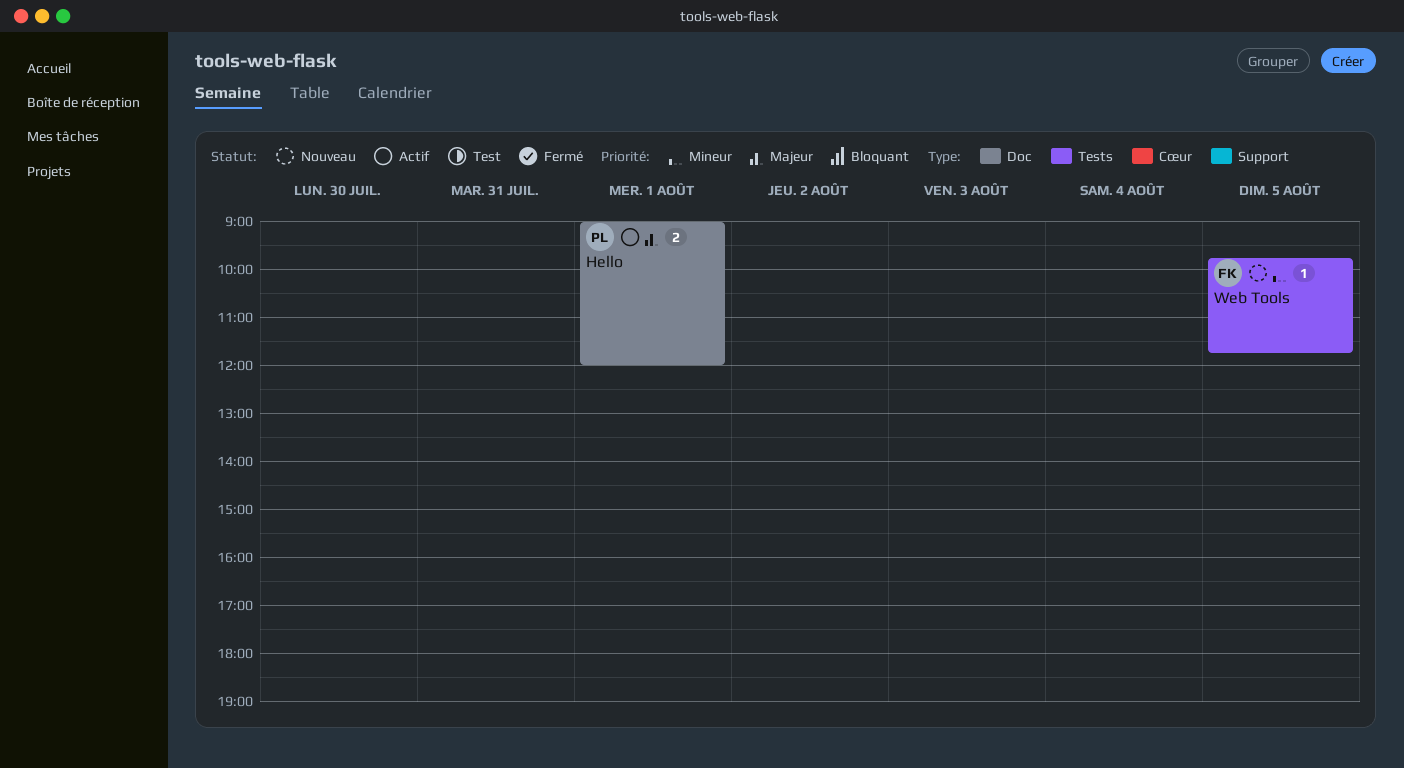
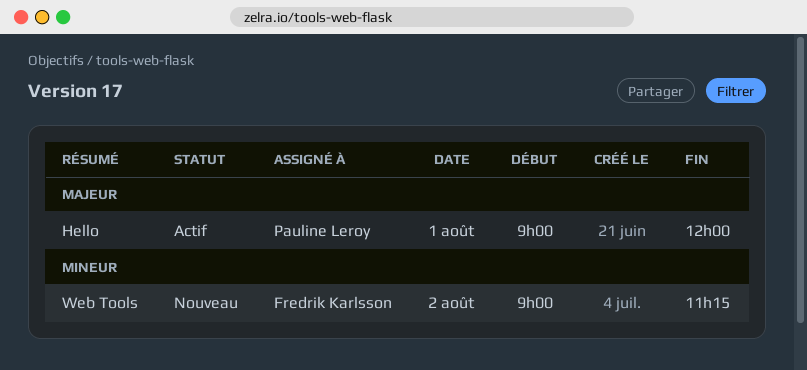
Web Tools, day: Aug 5 -> Aug 2
Web Tools, begins: 09:45 -> 09:00
Web Tools, ends: 11:45 -> 11:15

